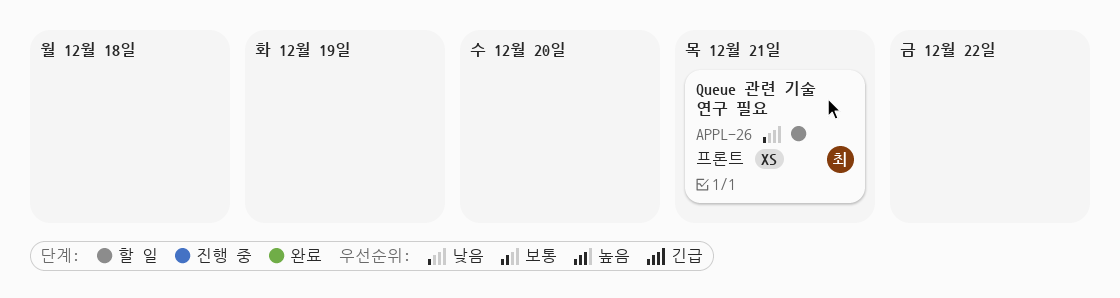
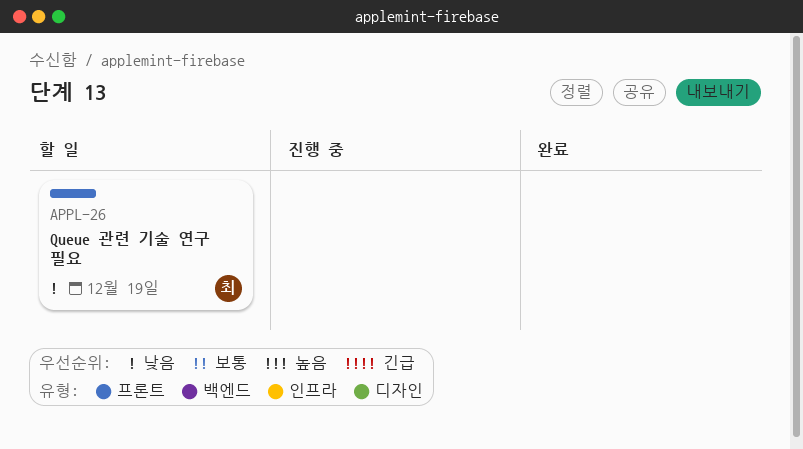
APPL-26, due: Dec 21 -> Dec 19

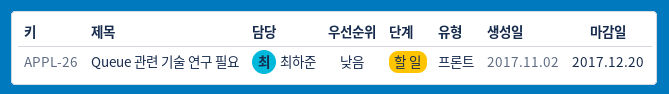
APPL-26, due: Dec 19 -> Dec 20

